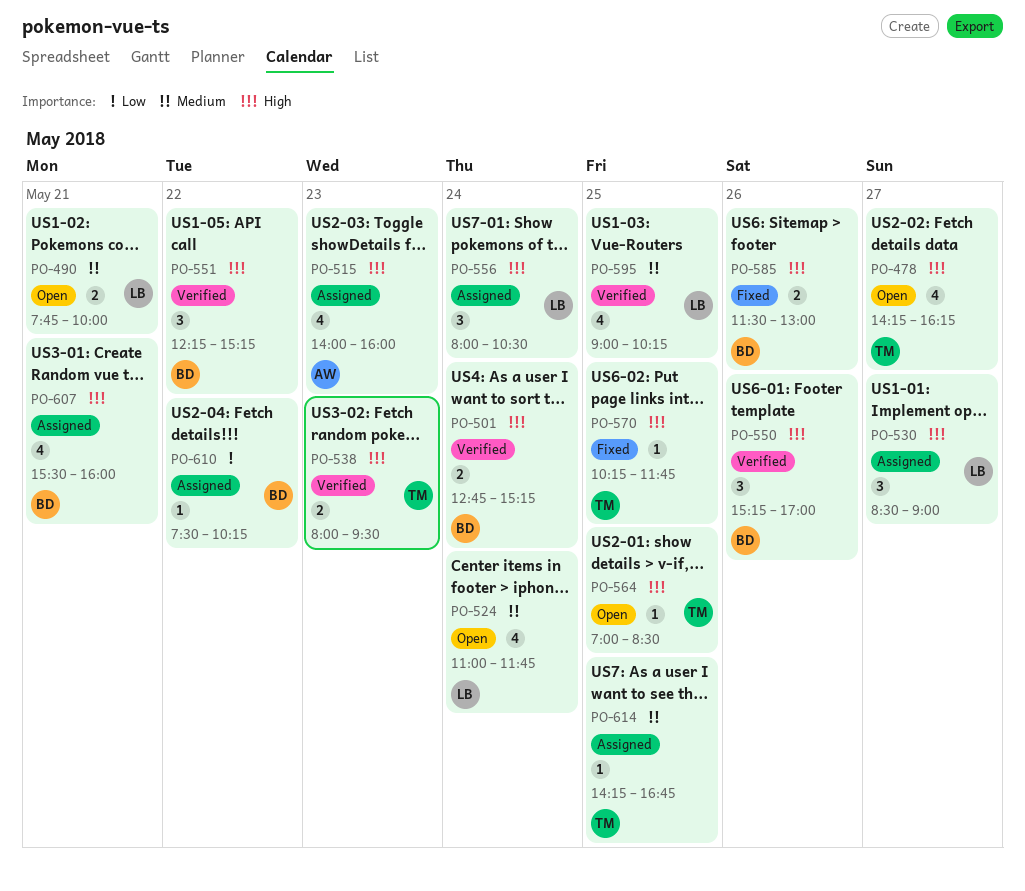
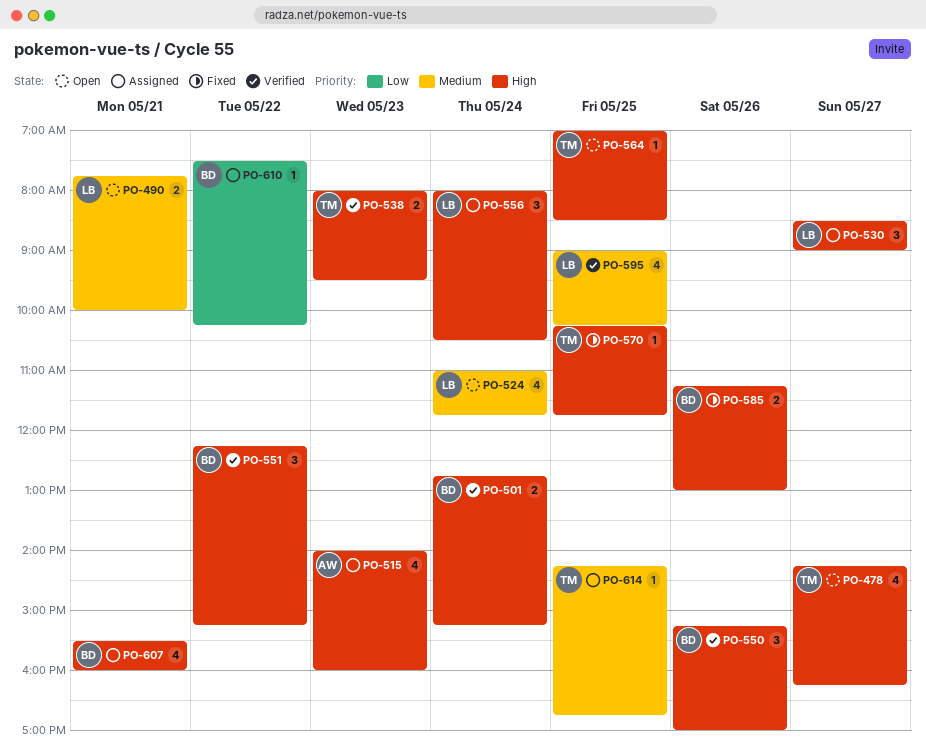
PO-585, begins: 11:30 -> 11:15

